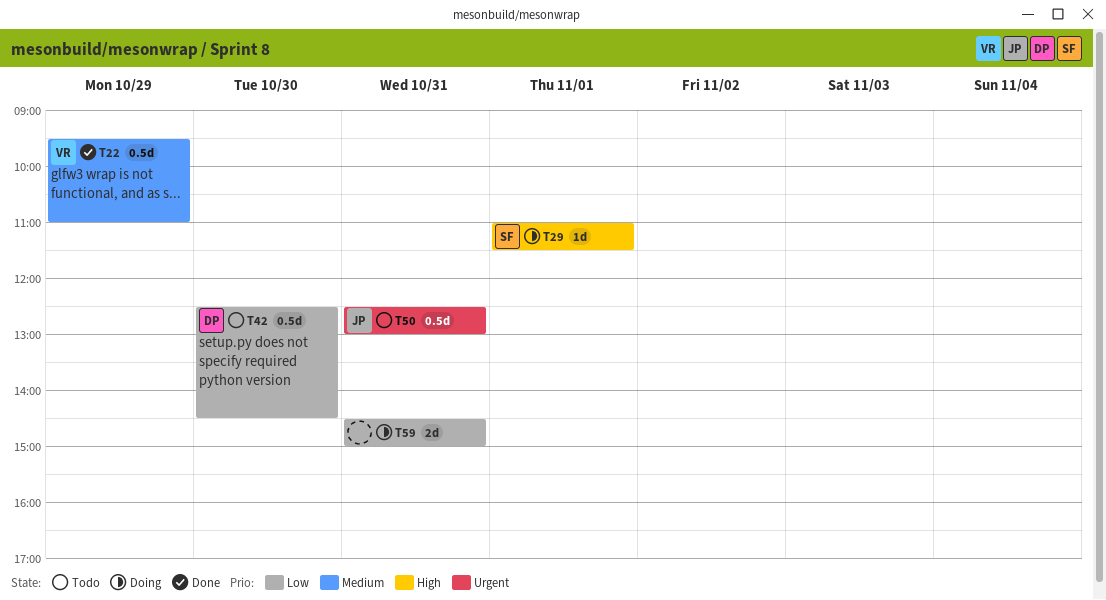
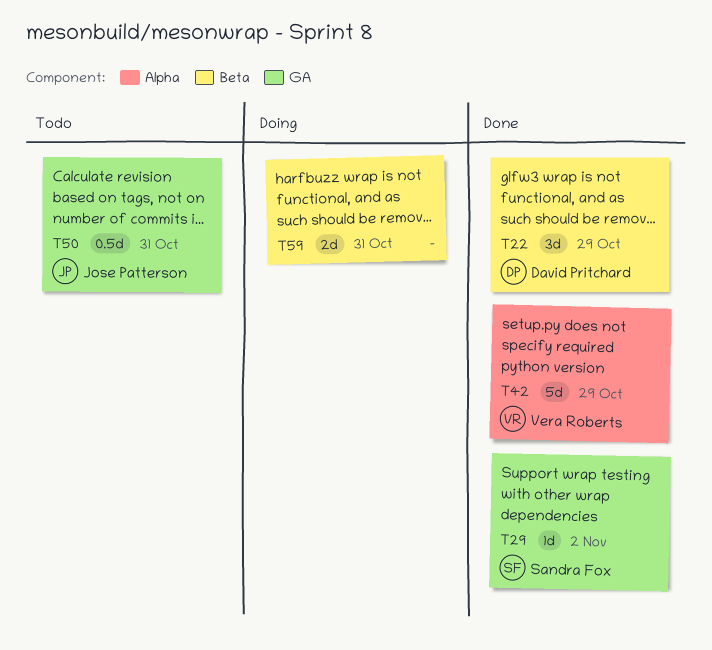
T22, owner: Vera Roberts -> David Pritchard
T22, estimate: 0.5d -> 3d
T29, status: Doing -> Done
T29, day: Nov 1 -> Nov 2
T42, status: Todo -> Done
T42, owner: David Pritchard -> Vera Roberts
T42, estimate: 0.5d -> 5d
T42, day: Oct 30 -> Oct 29

